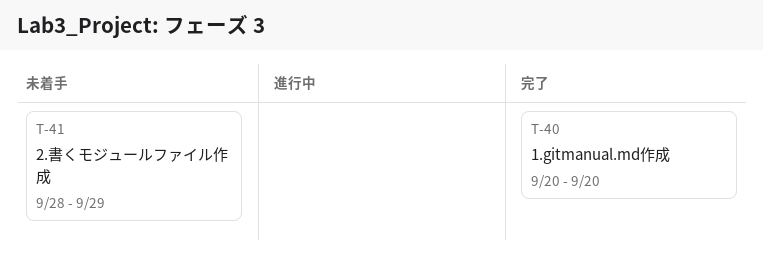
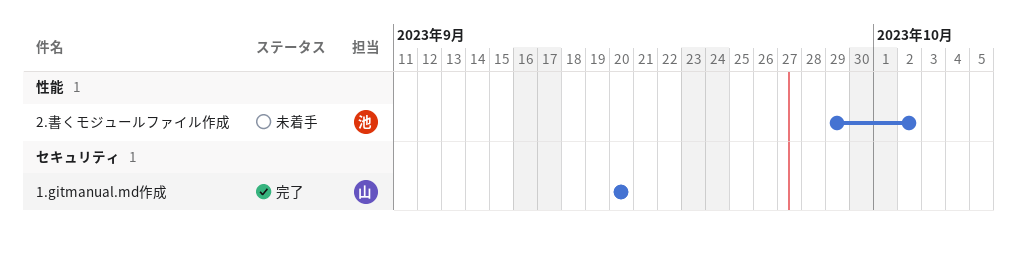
2.書くモジュールファイル作成, start: Sep 28 -> Sep 29
2.書くモジュールファイル作成, due: Sep 29 -> Oct 2

